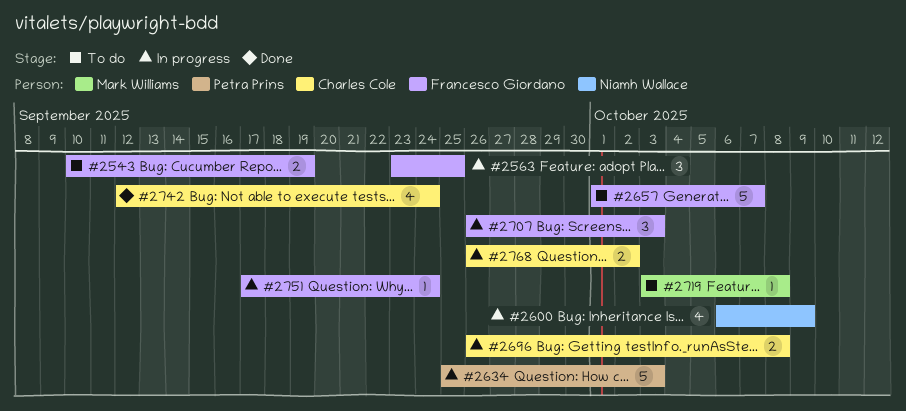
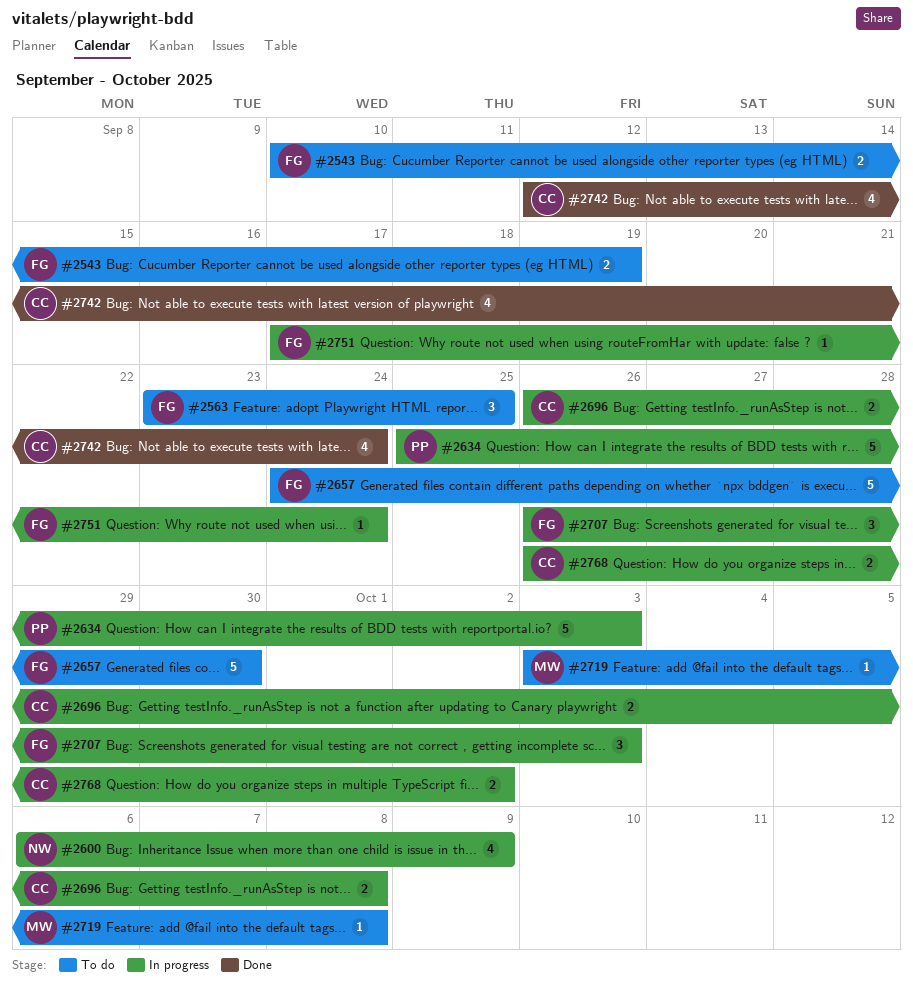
#2563, status: In progress -> To do
#2657, start: Oct 1 -> Sep 24
#2657, due: Oct 7 -> Sep 30

